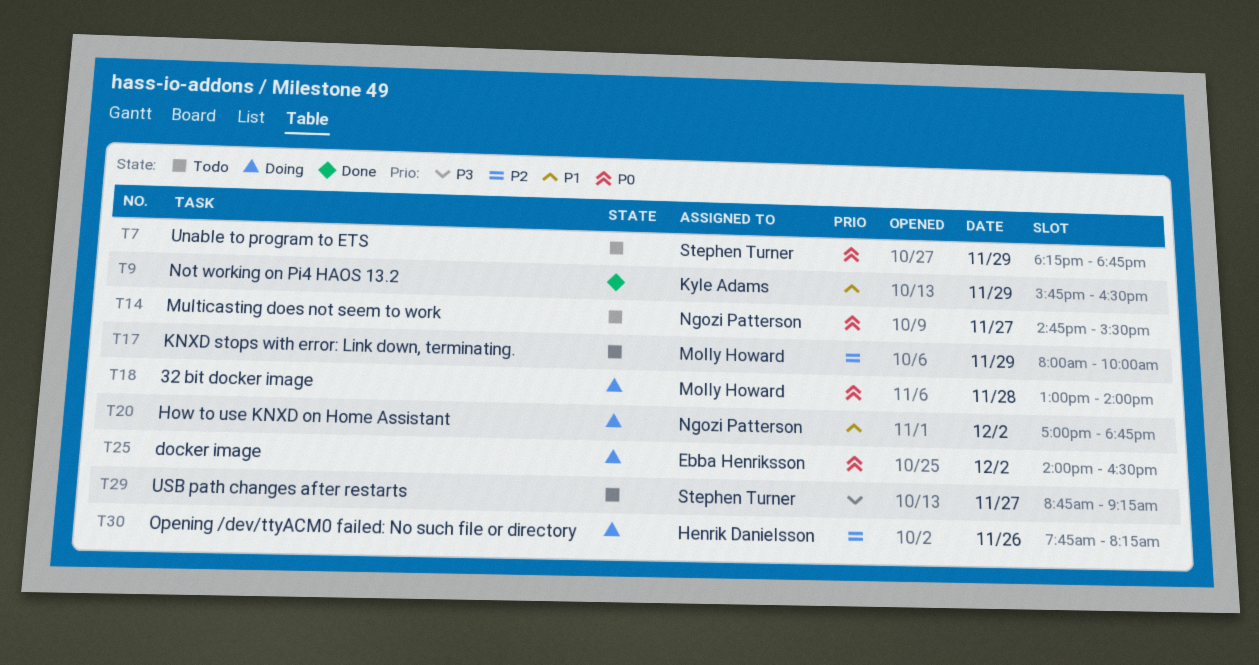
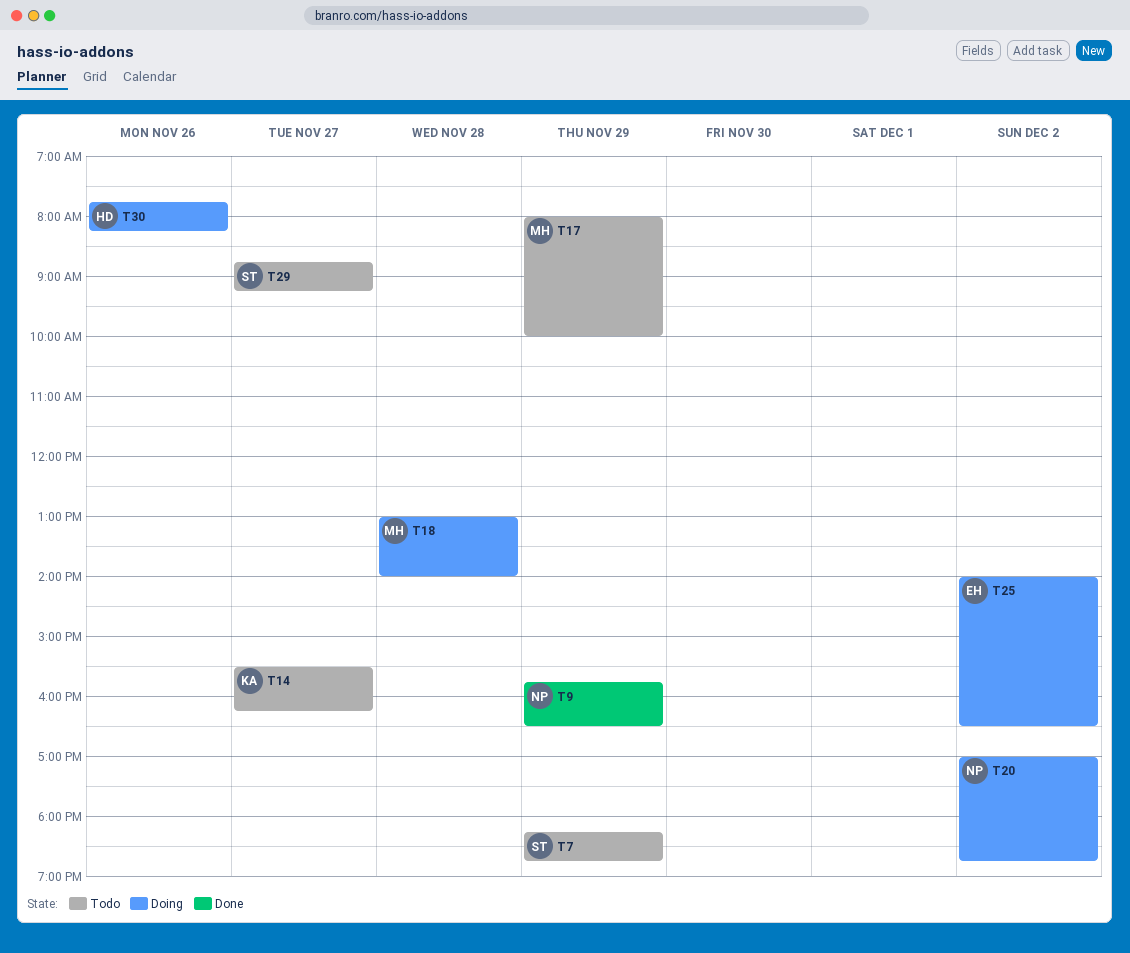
T9, owner: Kyle Adams -> Ngozi Patterson
T14, owner: Ngozi Patterson -> Kyle Adams
T14, begins: 14:45 -> 15:30
T14, ends: 15:30 -> 16:15

